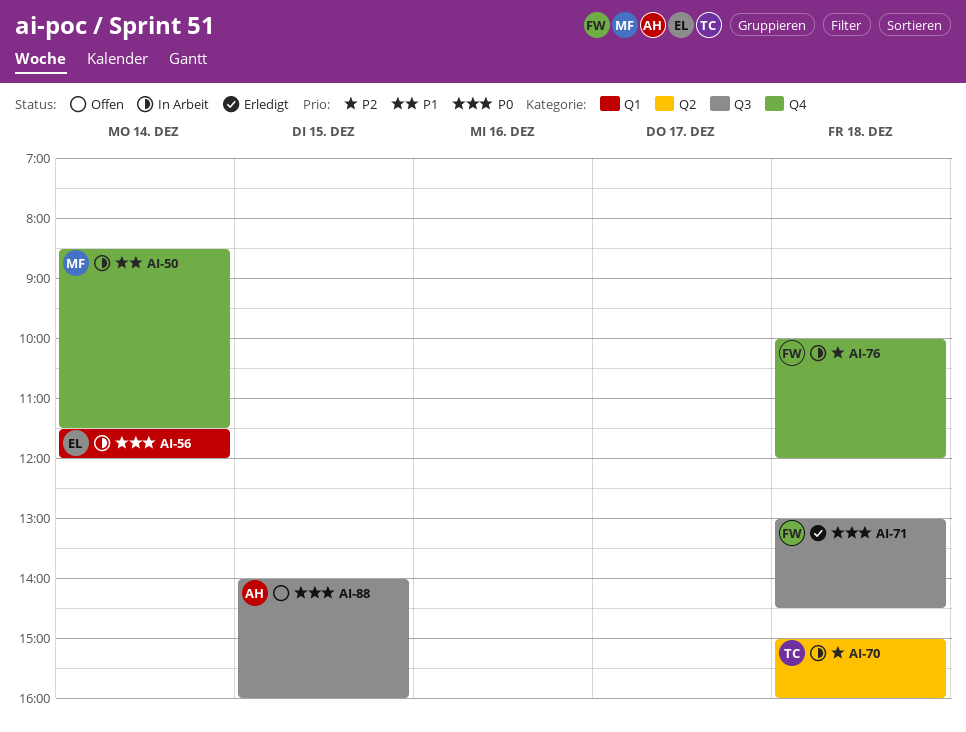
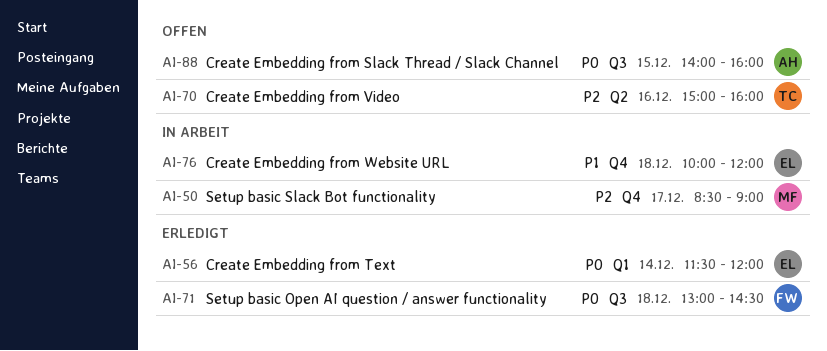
AI-50, priority: P1 -> P2
AI-50, day: Dec 14 -> Dec 17
AI-50, ends: 11:30 -> 09:00
AI-56, status: In Arbeit -> Erledigt
AI-70, status: In Arbeit -> Offen
AI-70, day: Dec 18 -> Dec 16
AI-76, owner: FW -> EL
AI-76, priority: P2 -> P1

